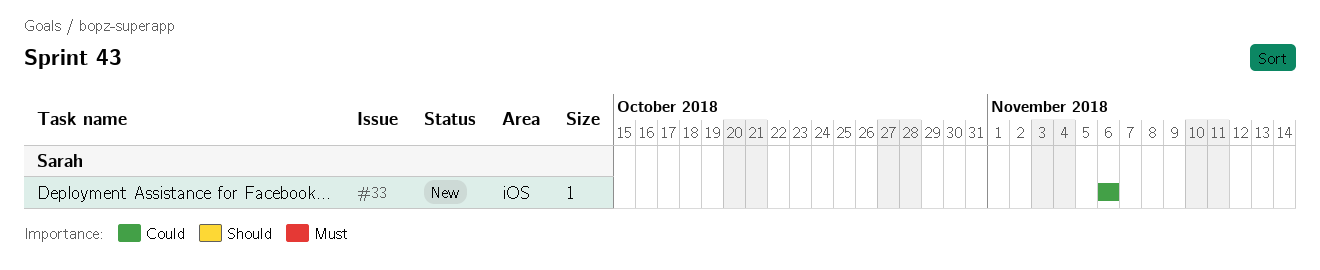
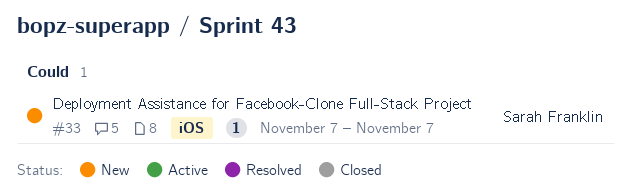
#33, start: Nov 6 -> Nov 7
#33, due: Nov 6 -> Nov 7

